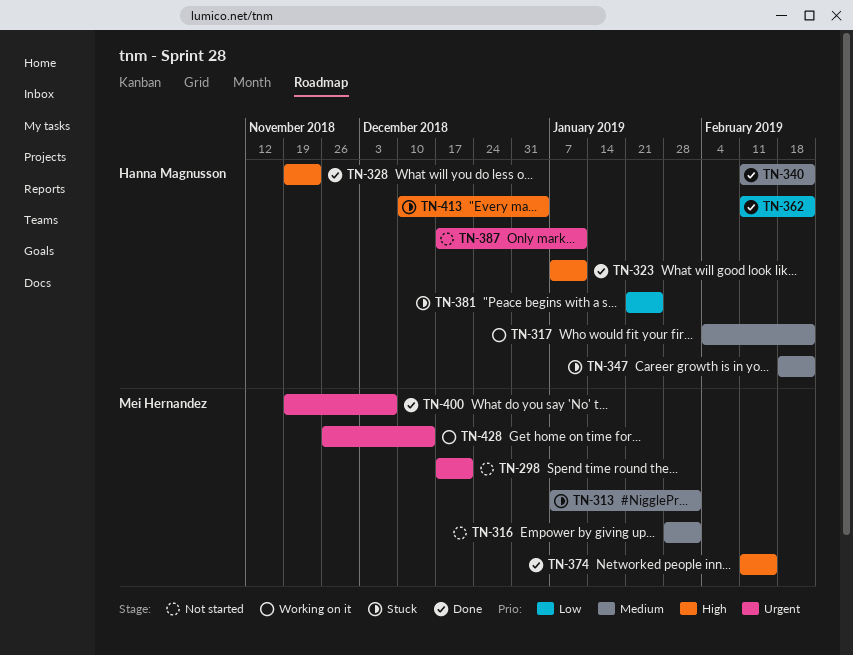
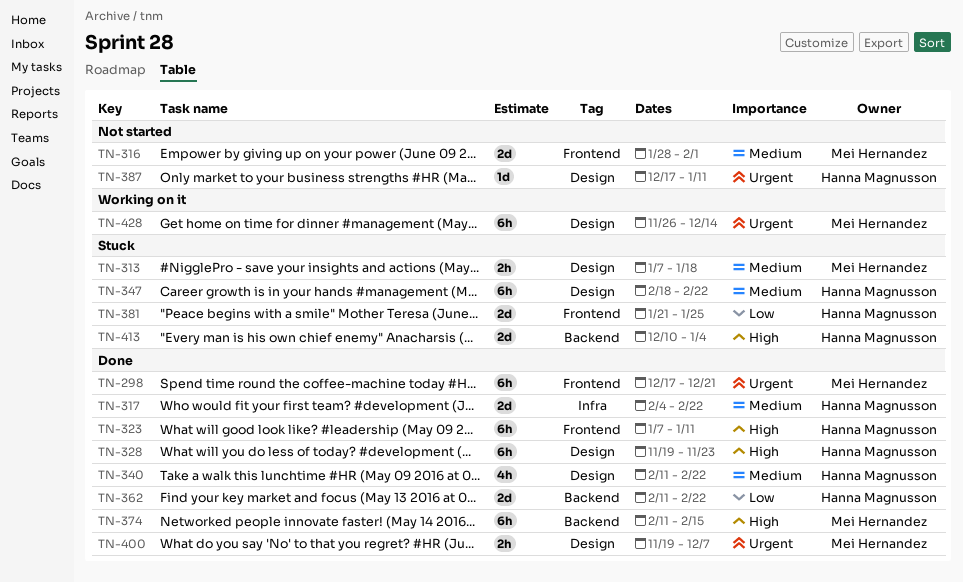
TN-298, status: Not started -> Done
TN-313, due: Feb 1 -> Jan 18
TN-317, status: Working on it -> Done

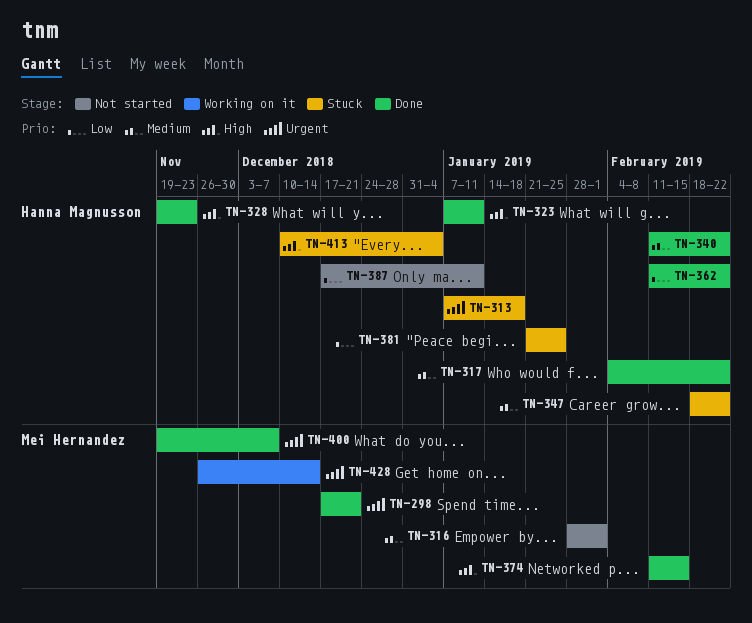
TN-313, owner: Mei Hernandez -> Hanna Magnusson
TN-313, priority: Medium -> Urgent
TN-387, priority: Urgent -> Low

